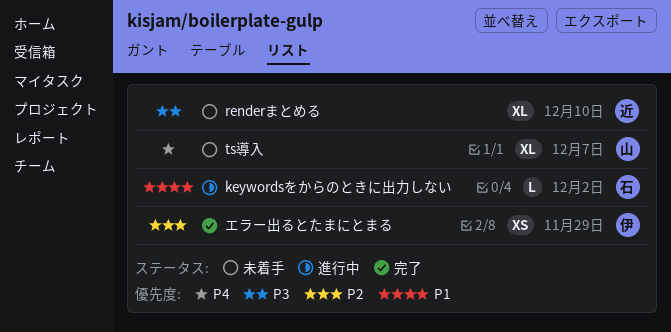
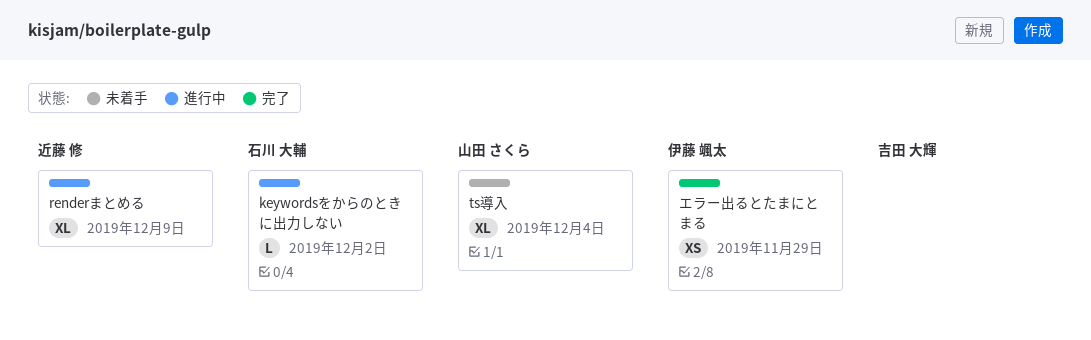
renderまとめる, status: 未着手 -> 進行中
renderまとめる, due: Dec 10 -> Dec 9
ts導入, due: Dec 7 -> Dec 4

